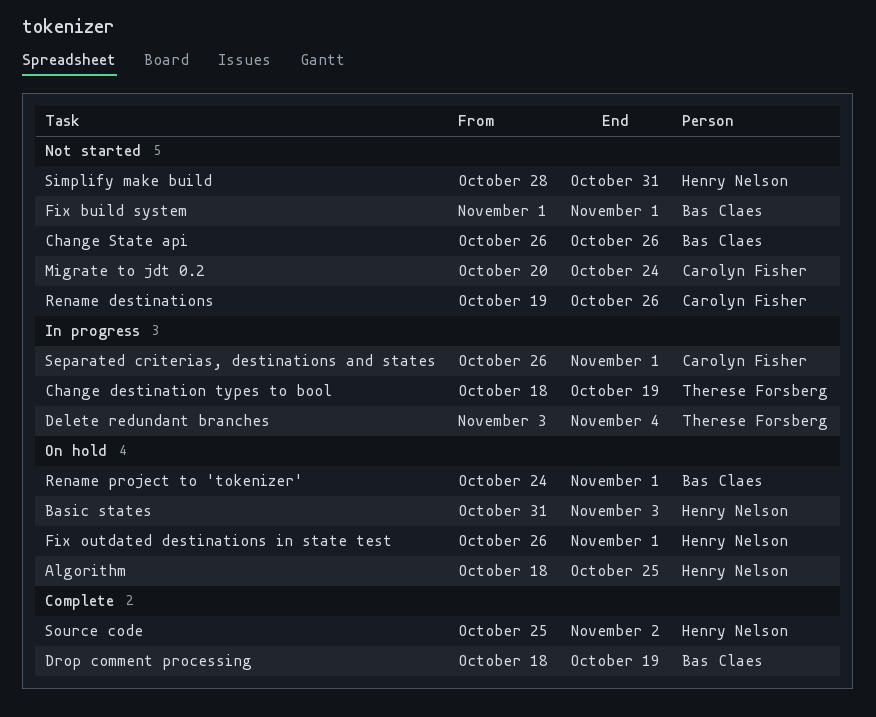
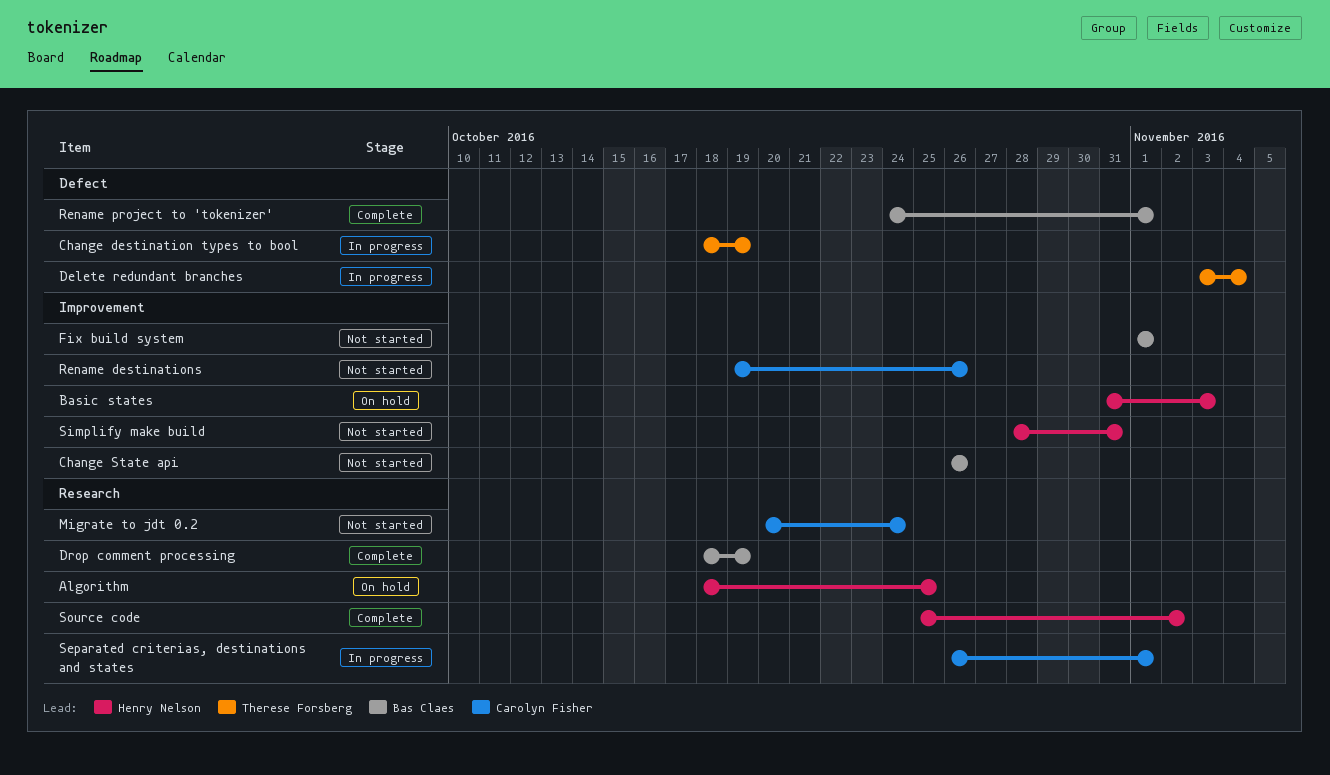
Fix outdated destinations in state test: present -> none
Rename project to 'tokenizer', status: On hold -> Complete

